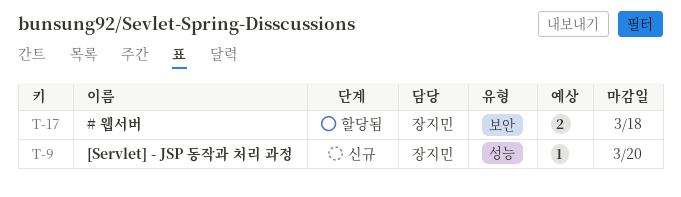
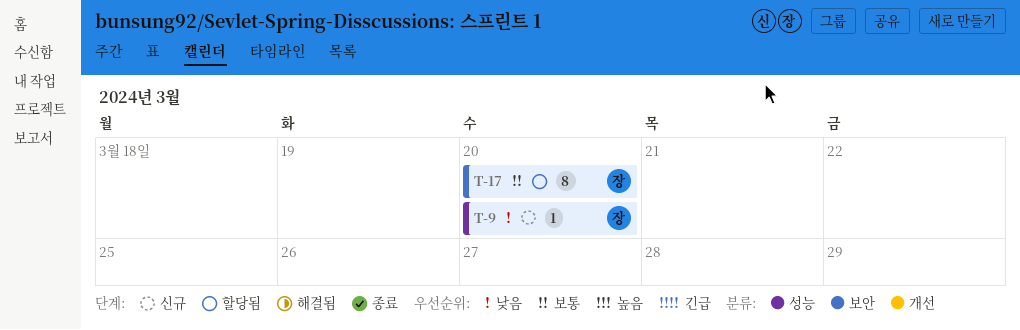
T-17, estimate: 2 -> 8
T-17, due: Mar 18 -> Mar 20

